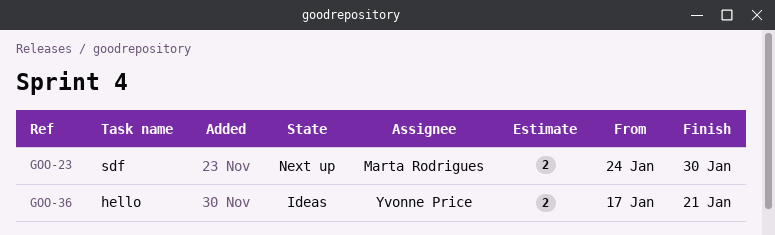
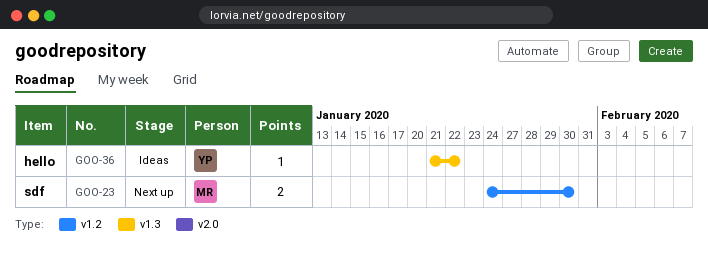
GOO-36, estimate: 2 -> 1
GOO-36, start: Jan 17 -> Jan 21
GOO-36, due: Jan 21 -> Jan 22

